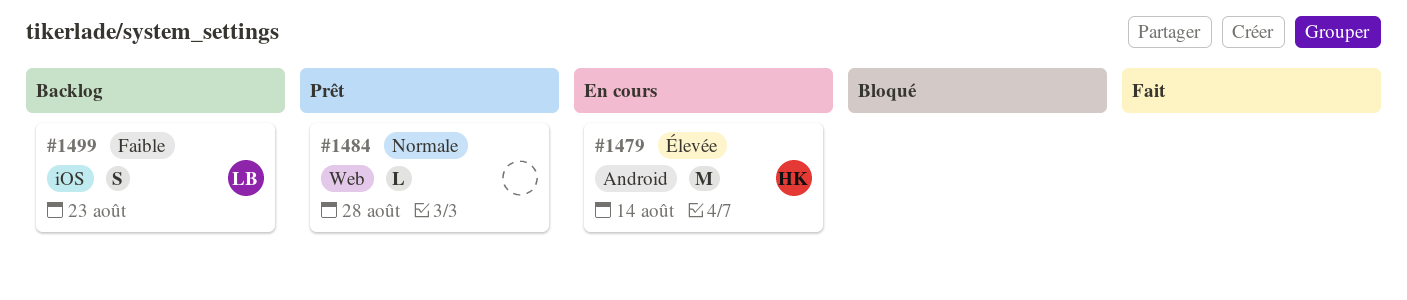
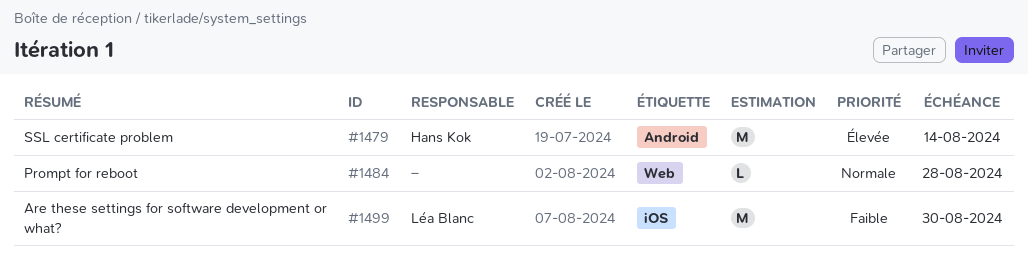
#1499, estimate: S -> M
#1499, due: Aug 23 -> Aug 30

